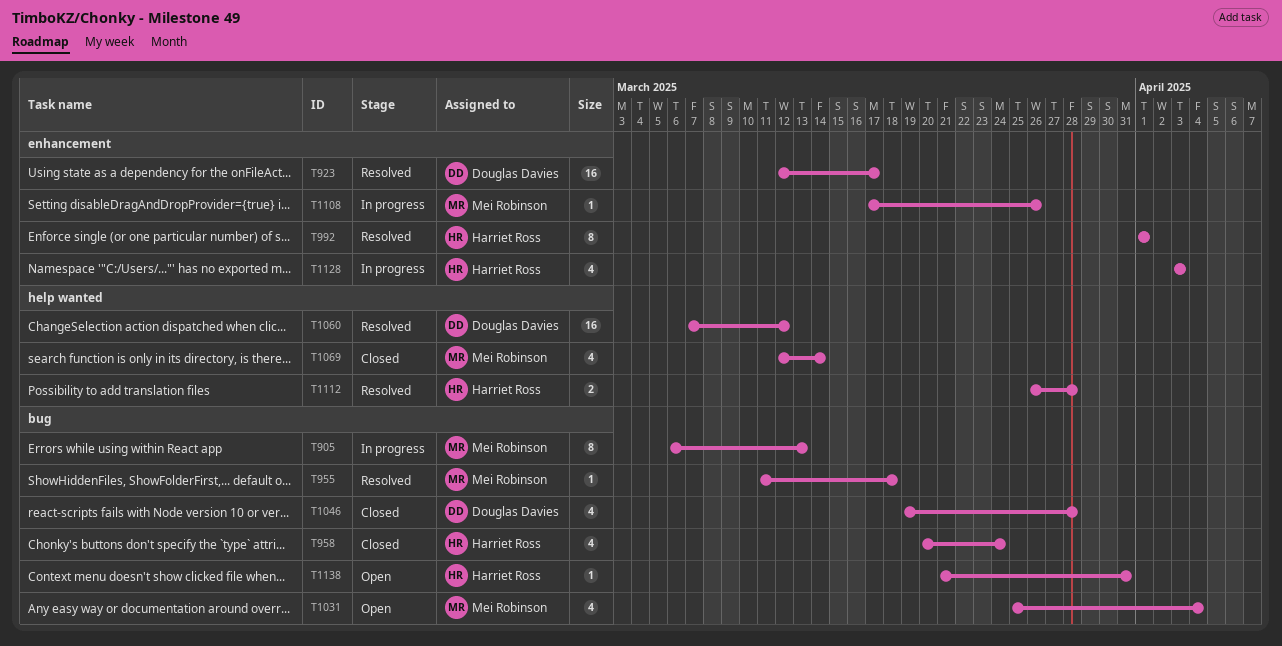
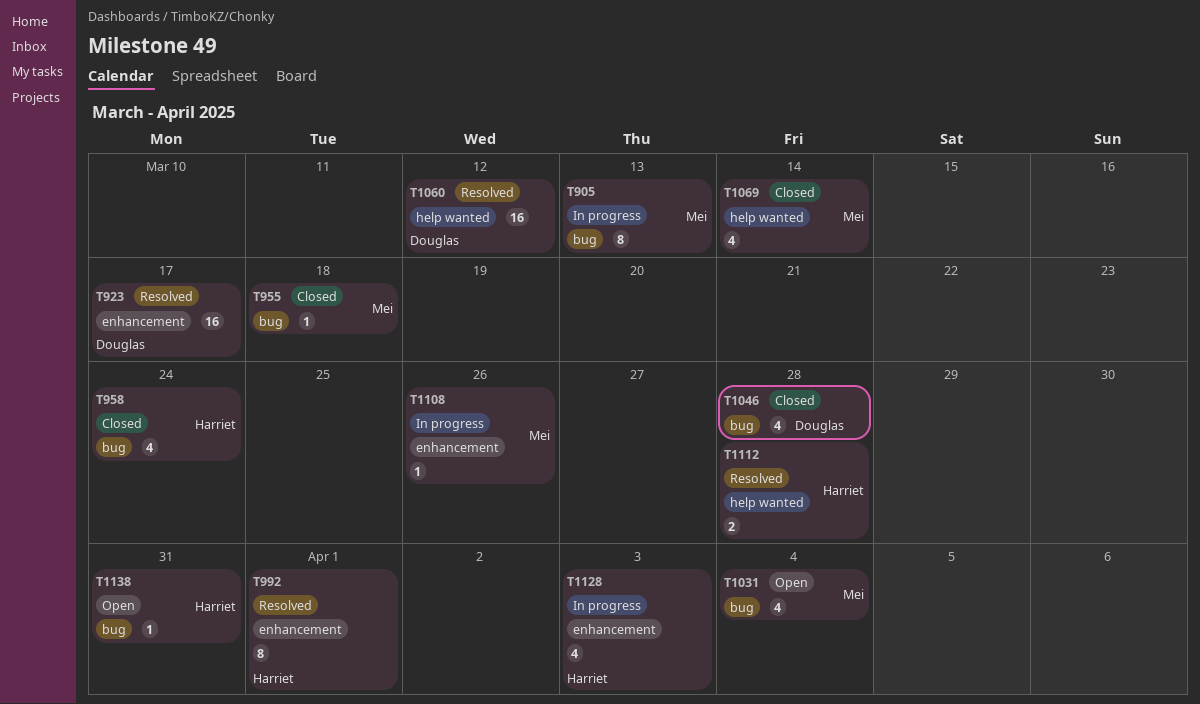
T955, status: Resolved -> Closed

